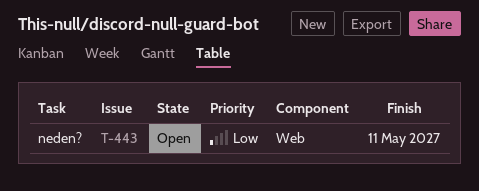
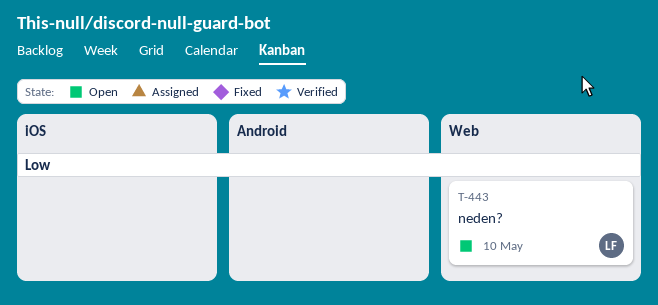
T-443, due: May 11 -> May 10

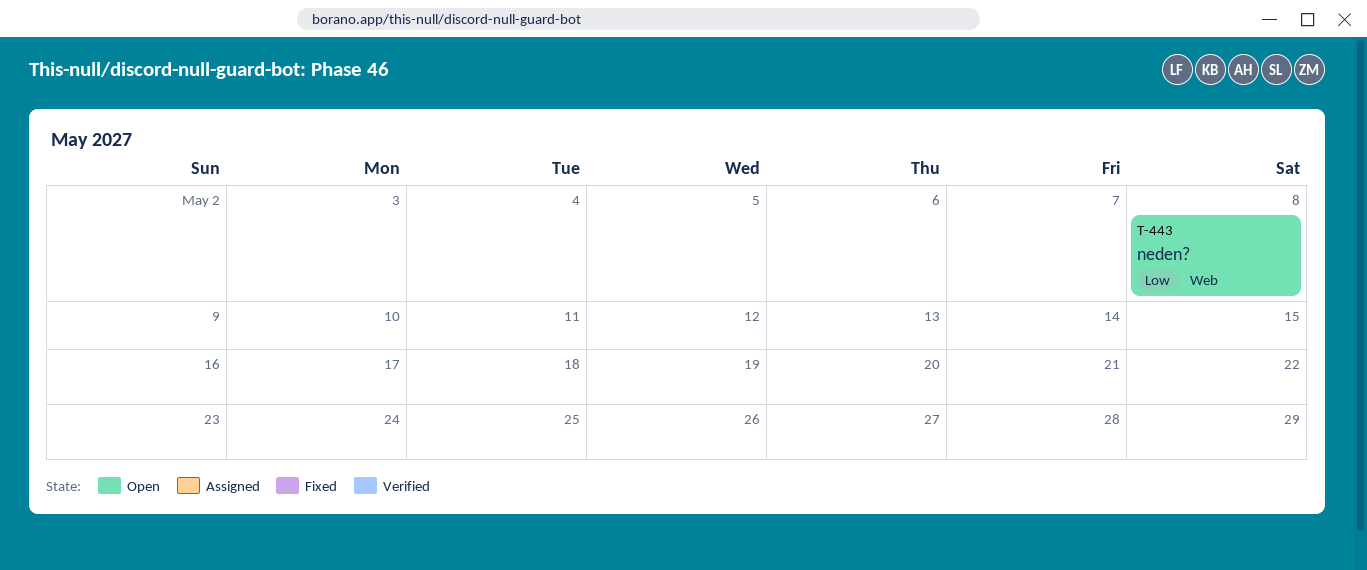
T-443, due: May 10 -> May 8

